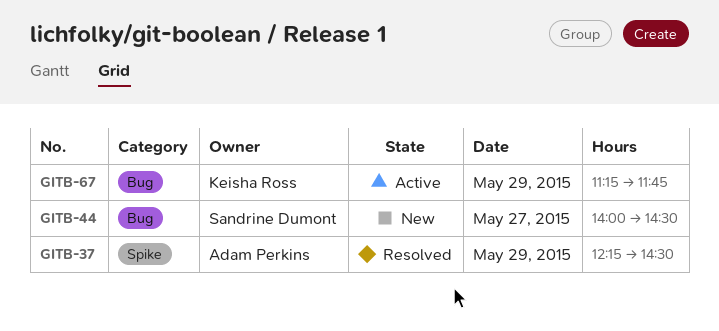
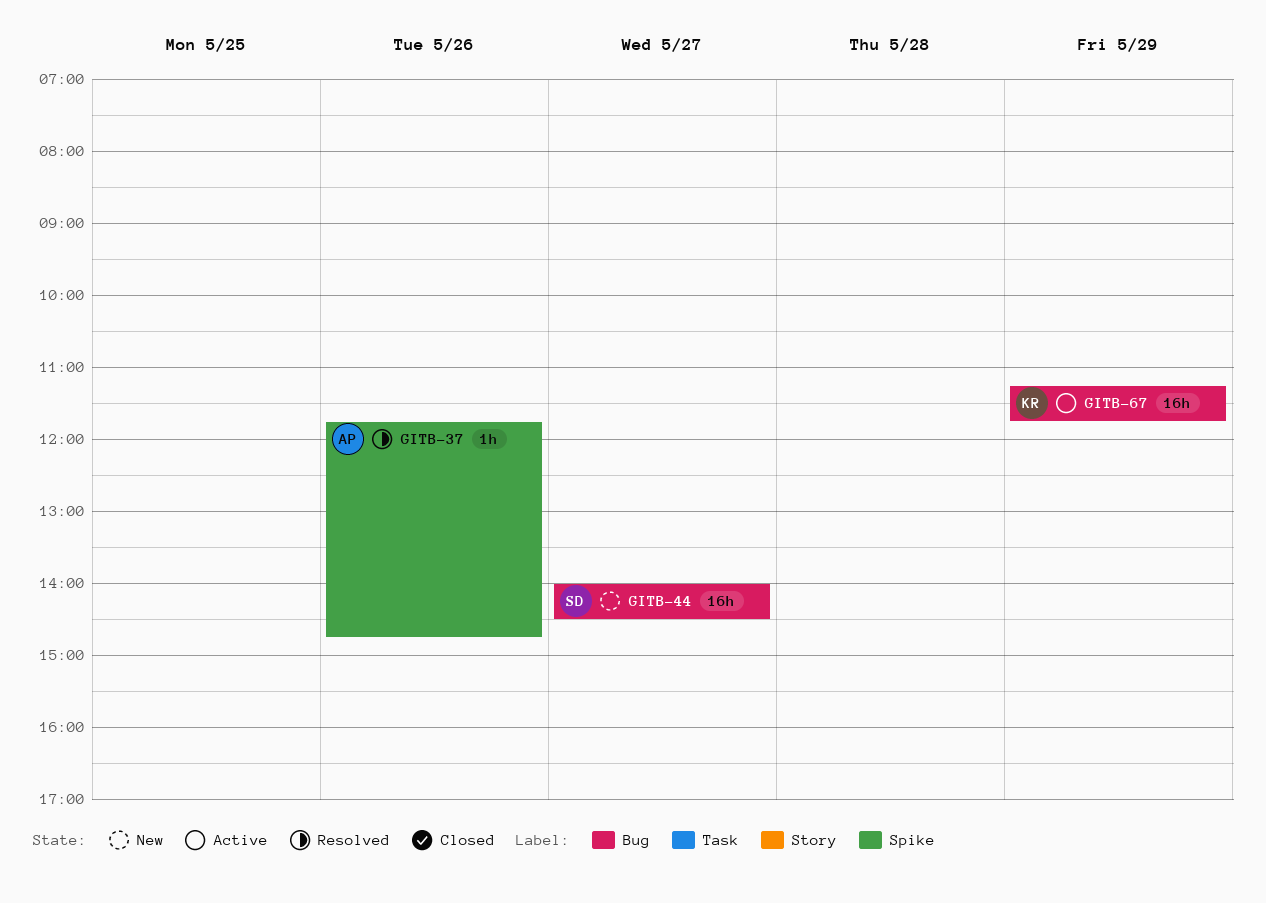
GITB-37, day: May 29 -> May 26
GITB-37, begins: 12:15 -> 11:45
GITB-37, ends: 14:30 -> 14:45

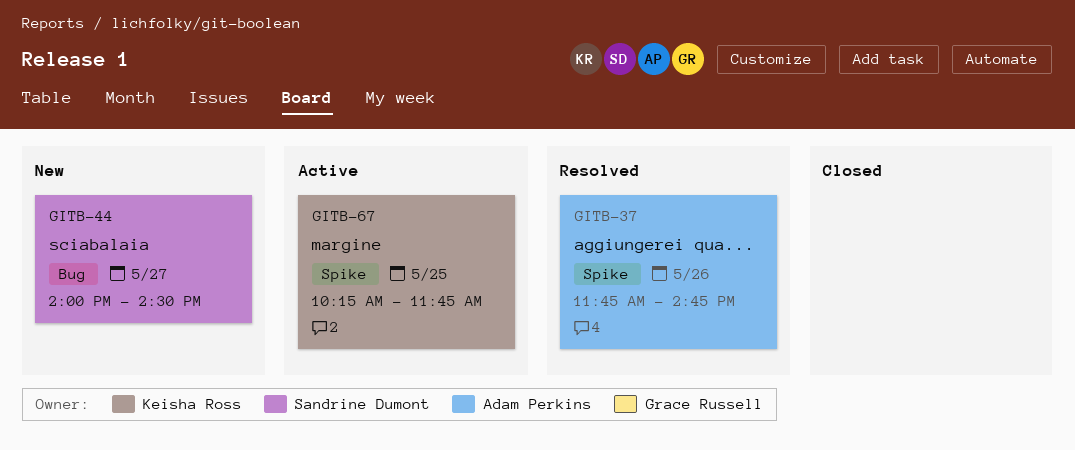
GITB-67, label: Bug -> Spike
GITB-67, day: May 29 -> May 25
GITB-67, begins: 11:15 -> 10:15

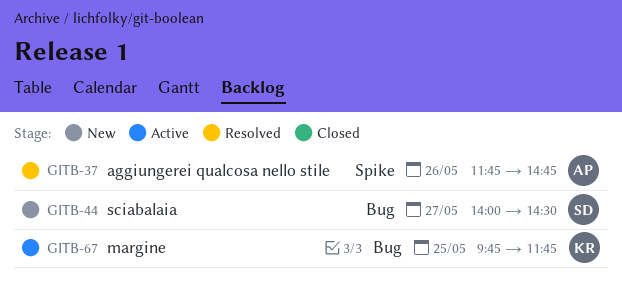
GITB-67, label: Spike -> Bug
GITB-67, begins: 10:15 -> 09:45

